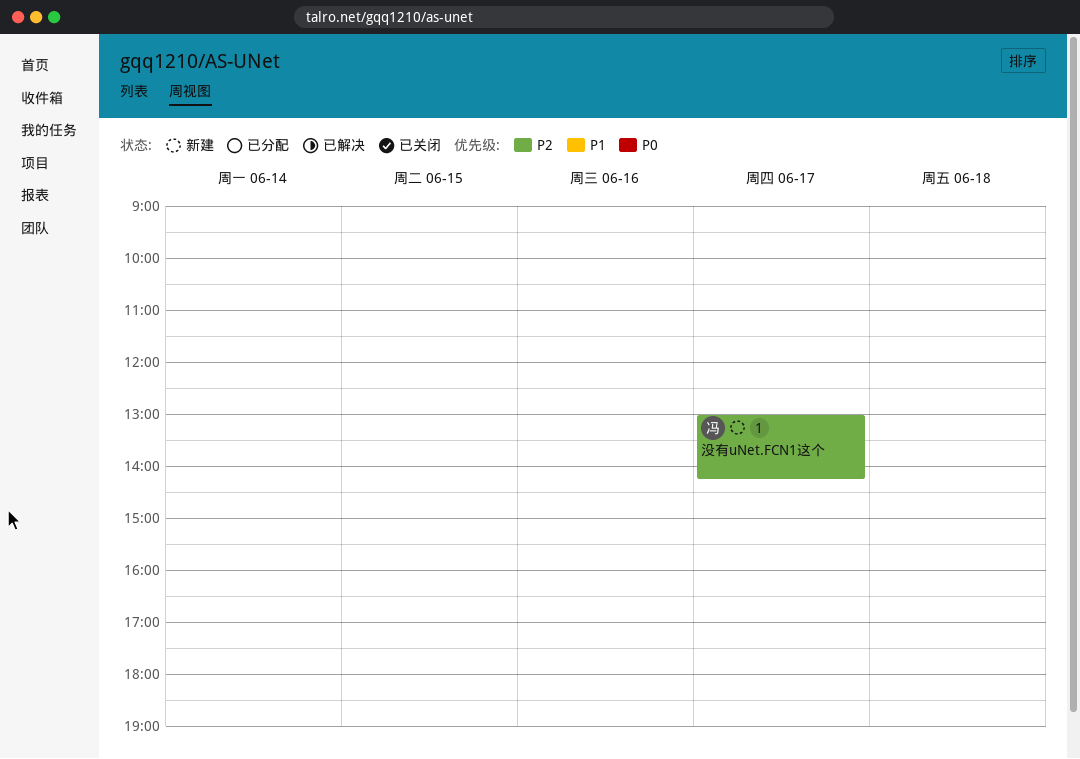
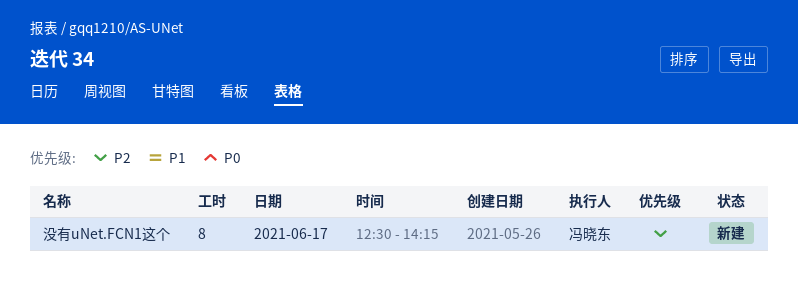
没有uNet.FCN1这个, estimate: 1 -> 8
没有uNet.FCN1这个, begins: 13:00 -> 12:30

